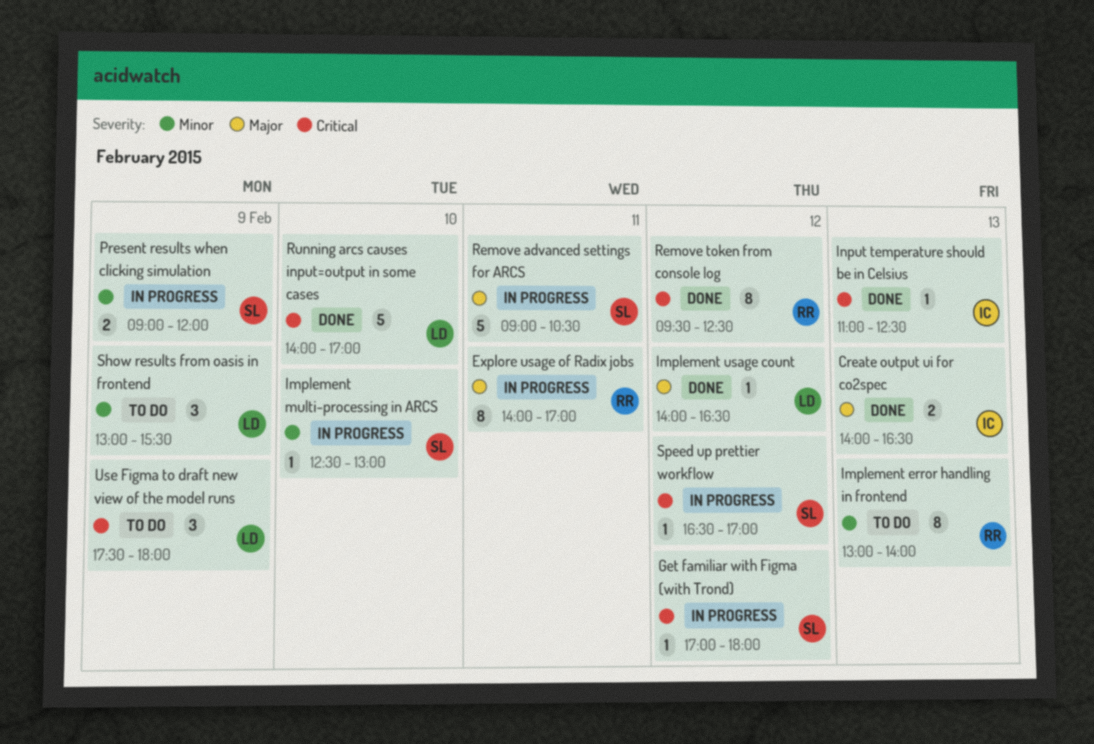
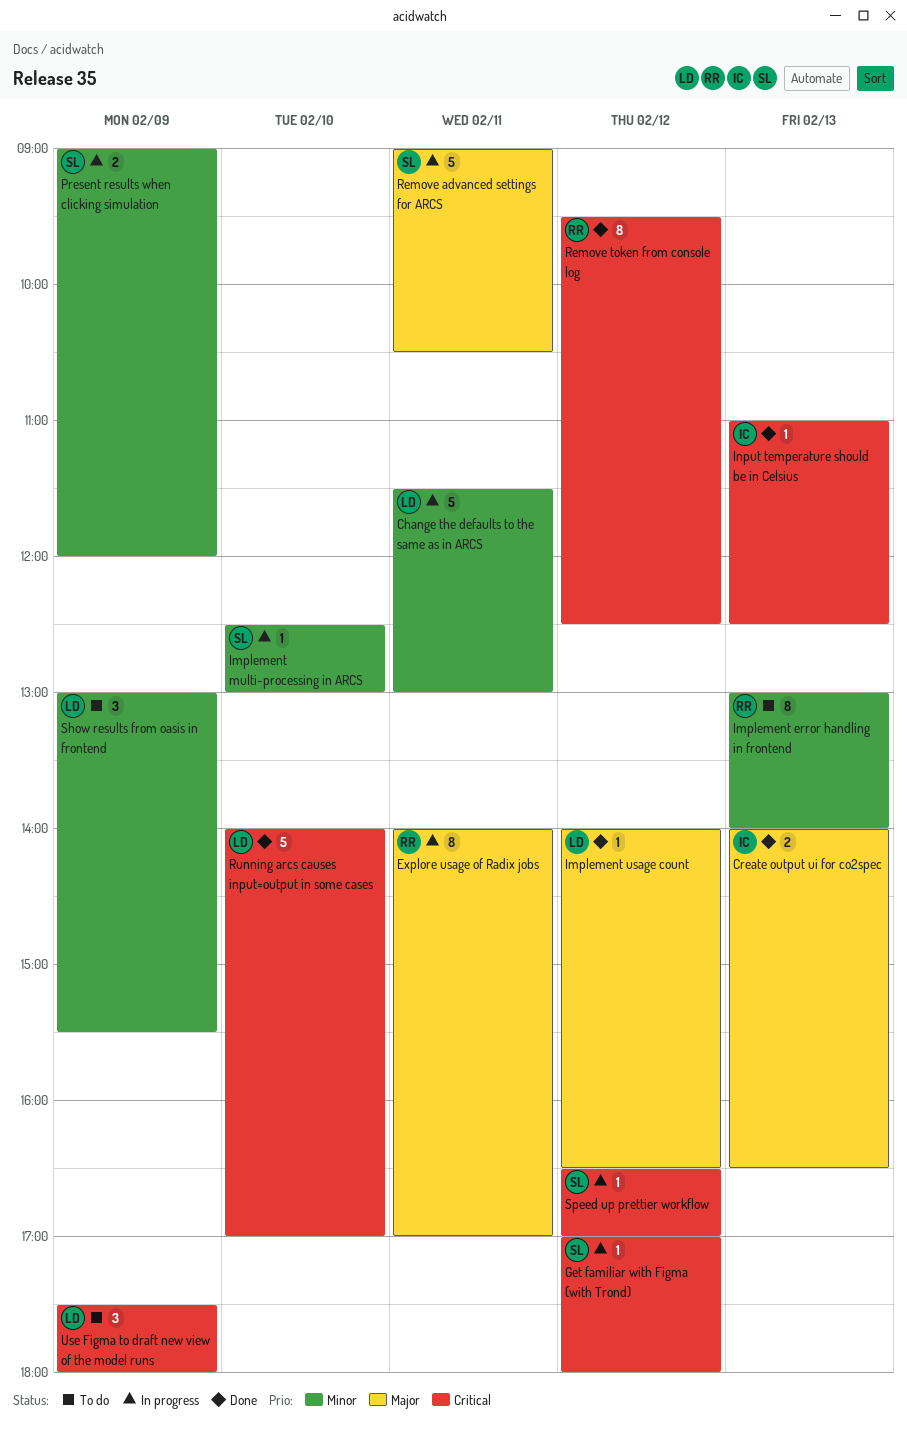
Change the defaults to the same as in ARCS: none -> present

